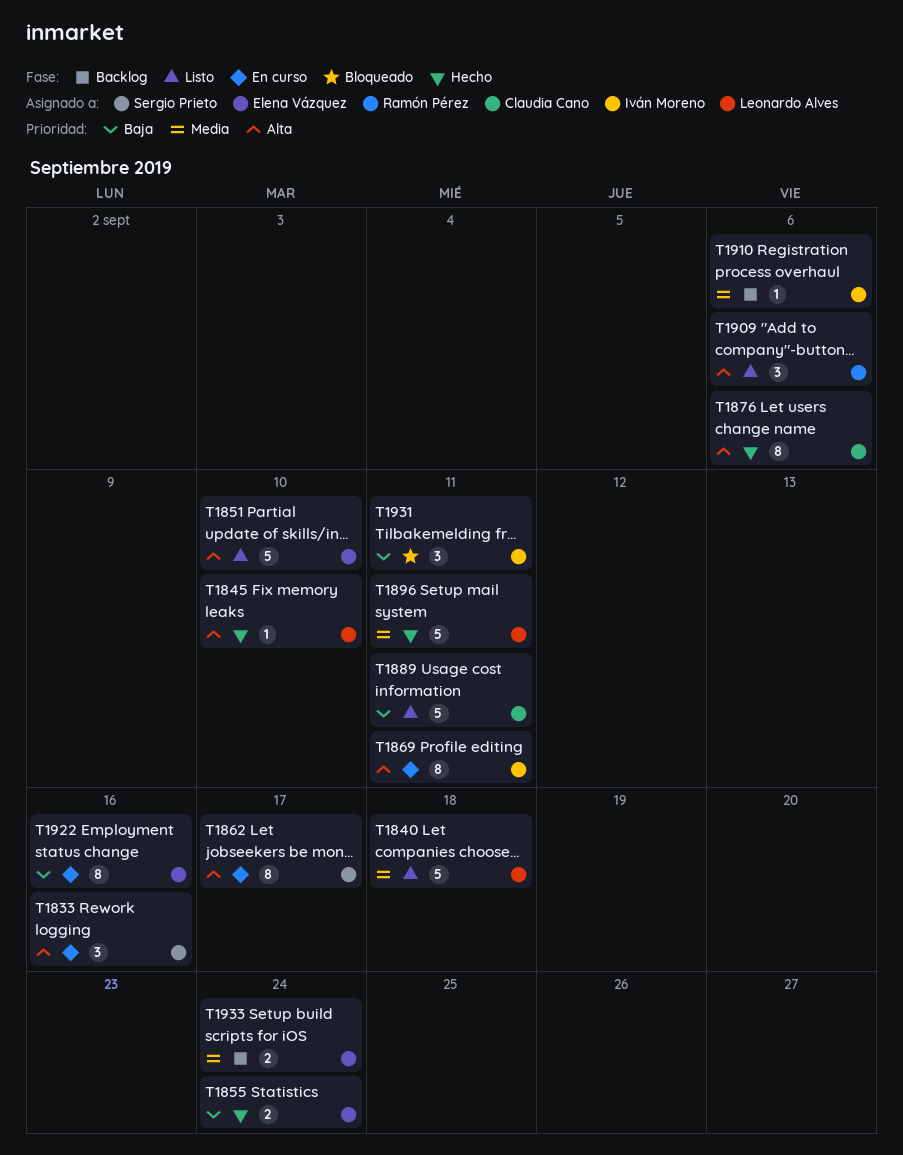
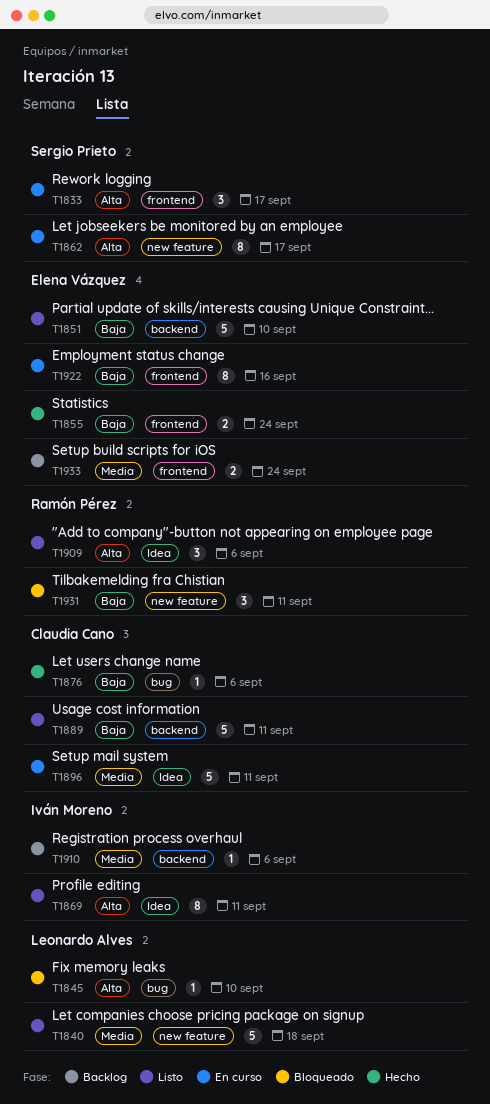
T1833, due: Sep 16 -> Sep 17
T1845, status: Hecho -> Bloqueado
T1851, priority: Alta -> Baja
T1869, status: En curso -> Listo
T1876, priority: Alta -> Baja
T1876, estimate: 8 -> 1
T1896, status: Hecho -> En curso
T1896, owner: Leonardo Alves -> Claudia Cano
T1931, owner: Iván Moreno -> Ramón Pérez

